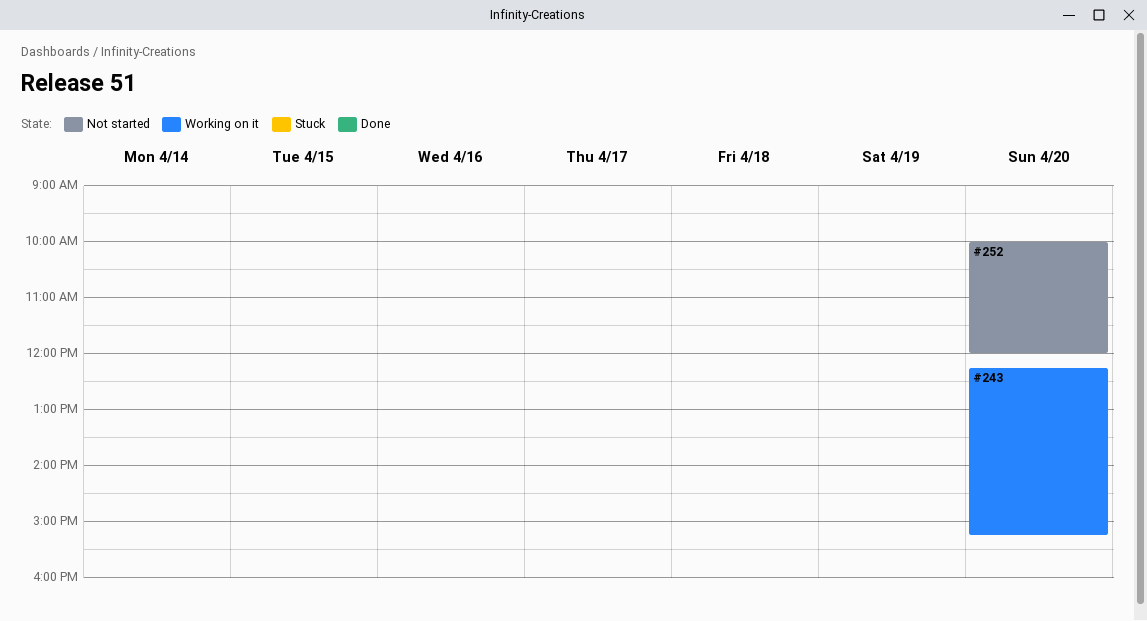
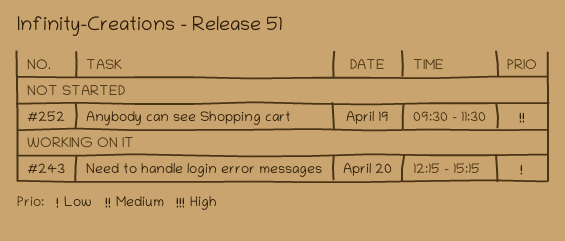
#252, day: Apr 20 -> Apr 19
#252, begins: 10:00 -> 09:30
#252, ends: 12:00 -> 11:30

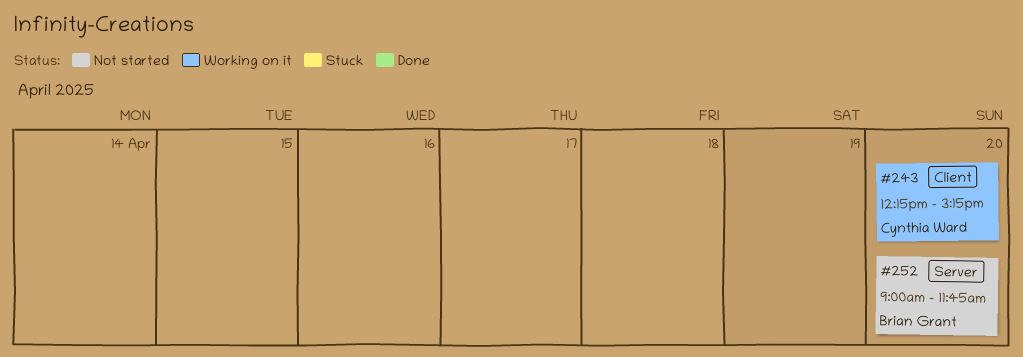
#252, day: Apr 19 -> Apr 20
#252, begins: 09:30 -> 09:00
#252, ends: 11:30 -> 11:45

